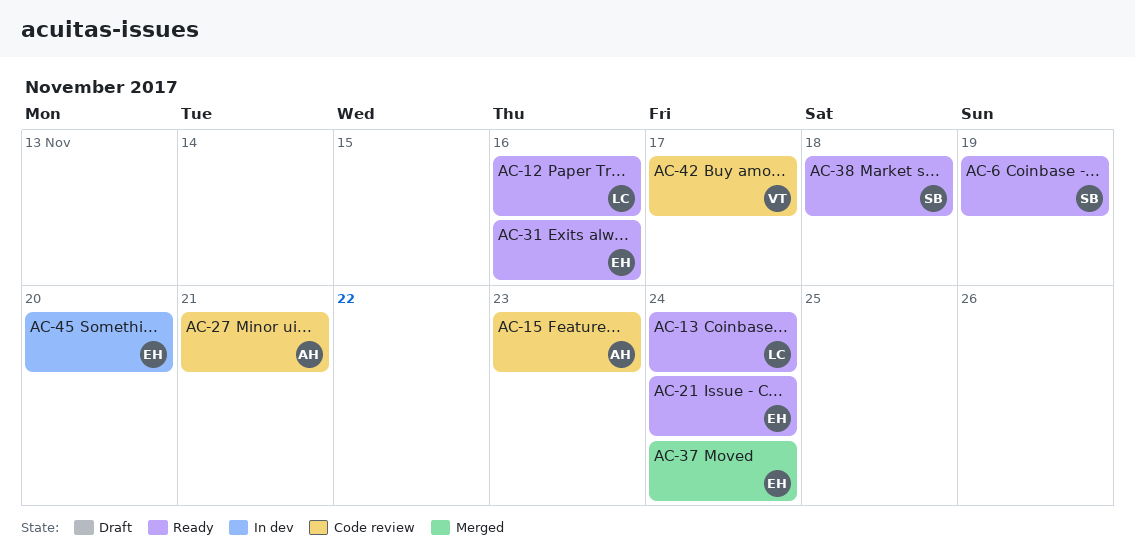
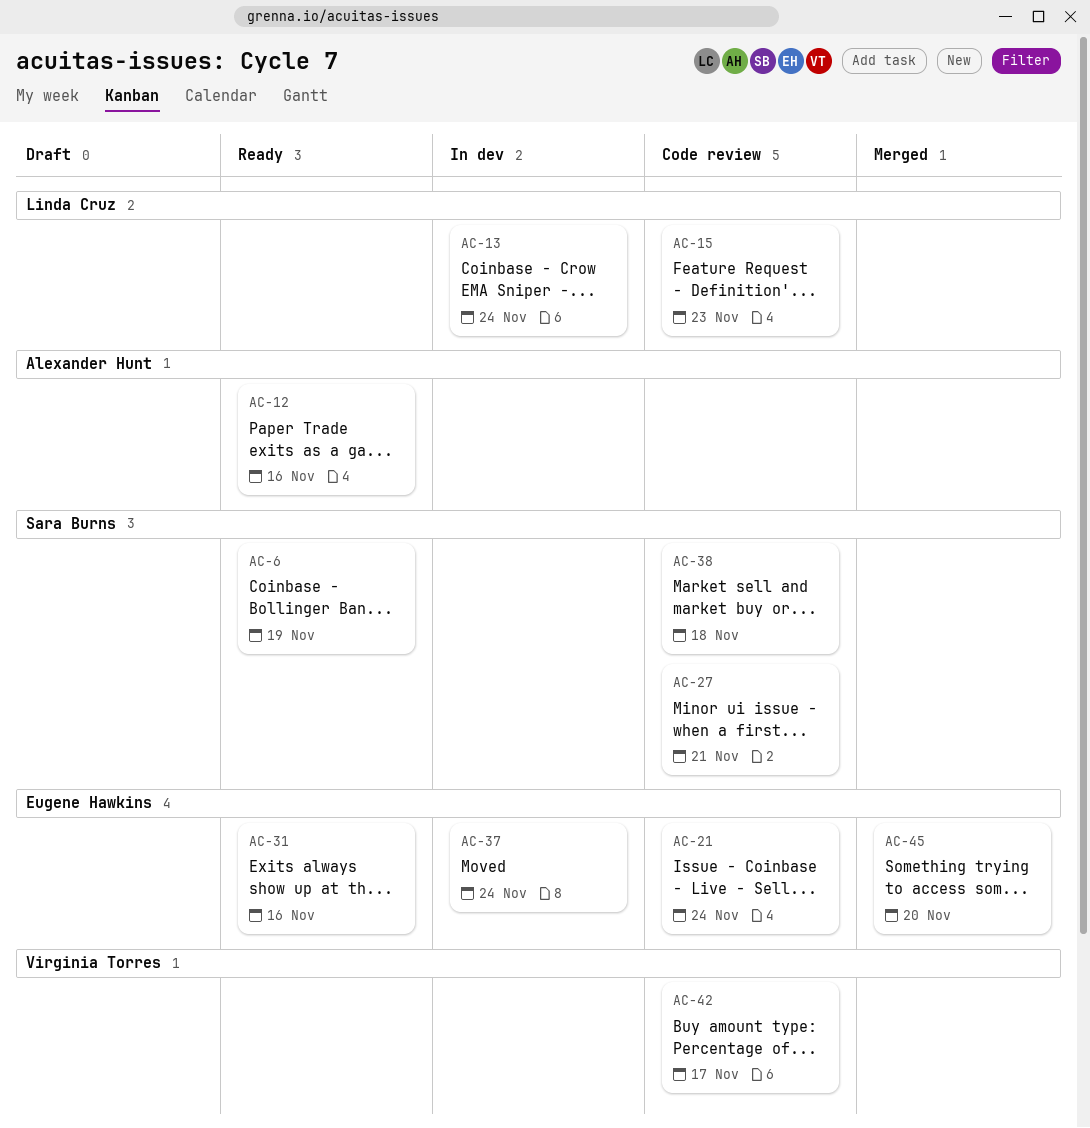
AC-12, owner: Linda Cruz -> Alexander Hunt
AC-13, status: Ready -> In dev
AC-15, owner: Alexander Hunt -> Linda Cruz
AC-21, status: Ready -> Code review
AC-27, owner: Alexander Hunt -> Sara Burns
AC-37, status: Merged -> In dev
AC-38, status: Ready -> Code review
AC-45, status: In dev -> Merged

